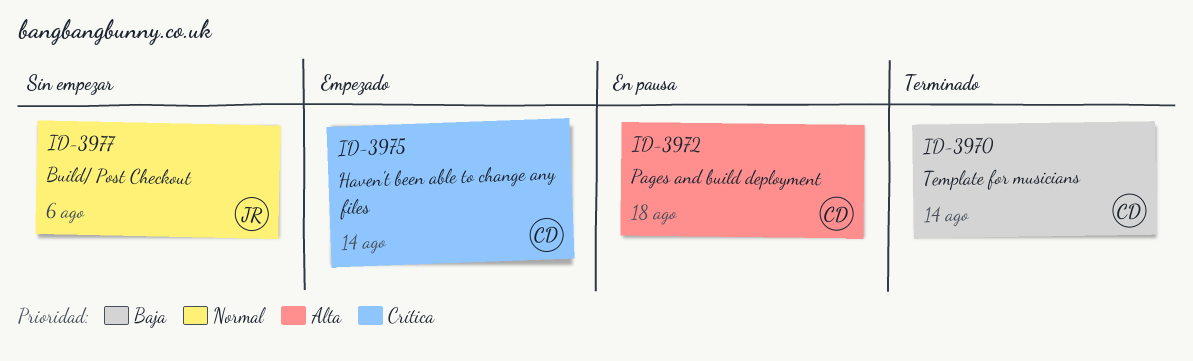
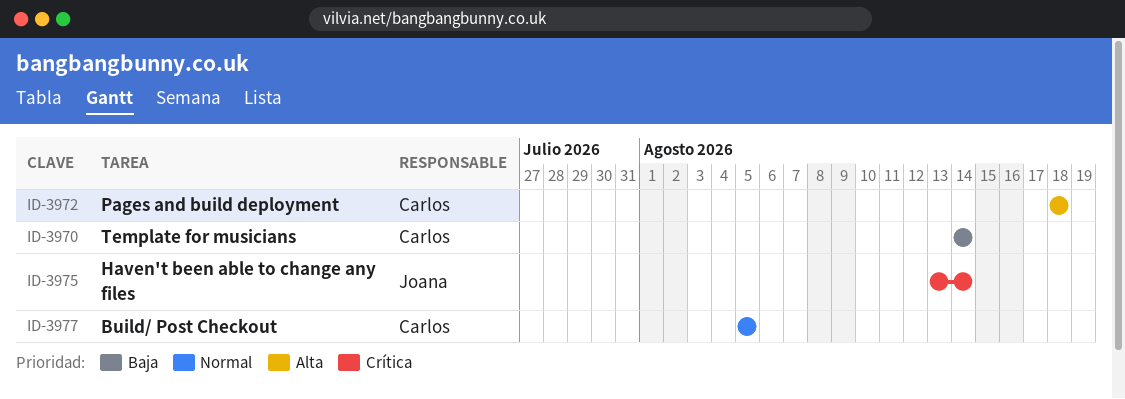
ID-3975, owner: Carlos -> Joana
ID-3977, owner: Joana -> Carlos
ID-3977, due: Aug 6 -> Aug 5

